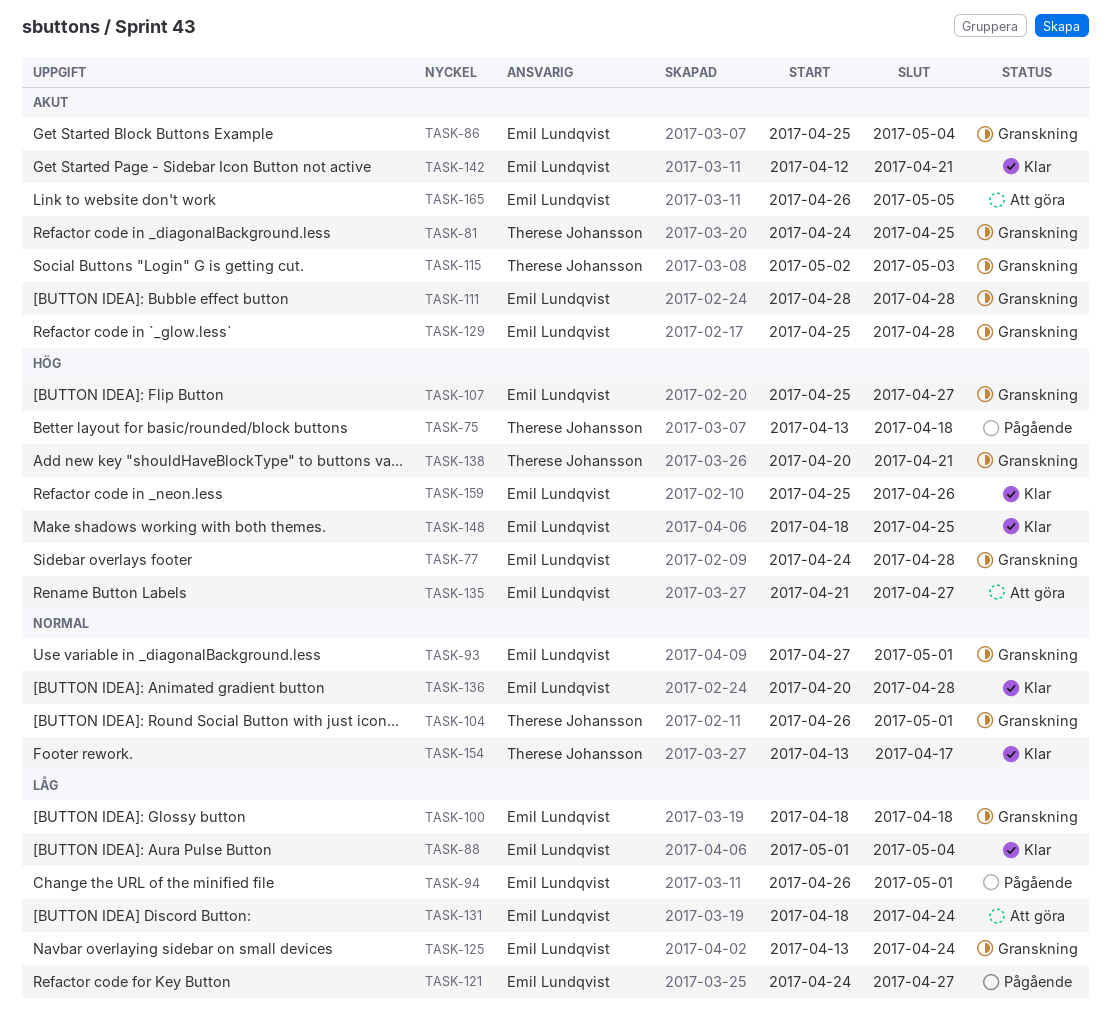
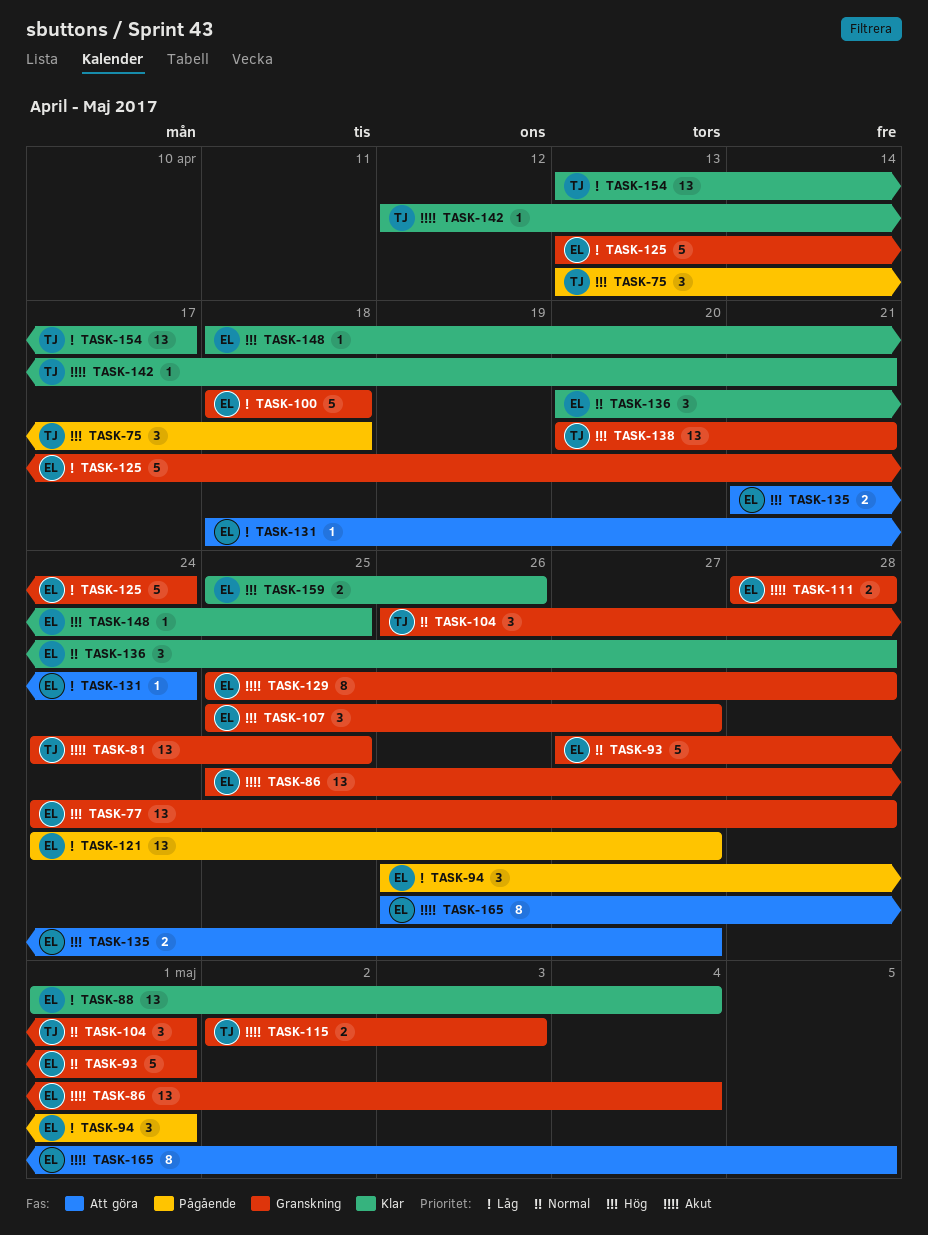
TASK-142, owner: Emil Lundqvist -> Therese Johansson
TASK-154, priority: Normal -> Låg

